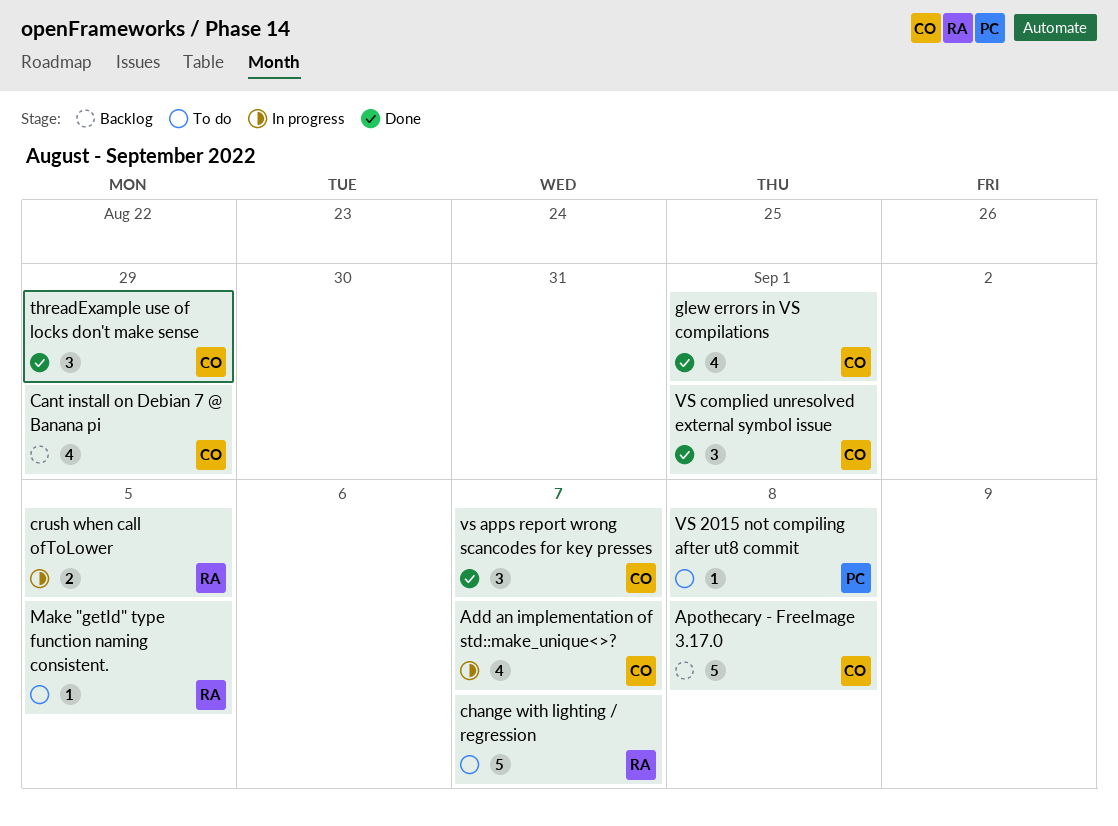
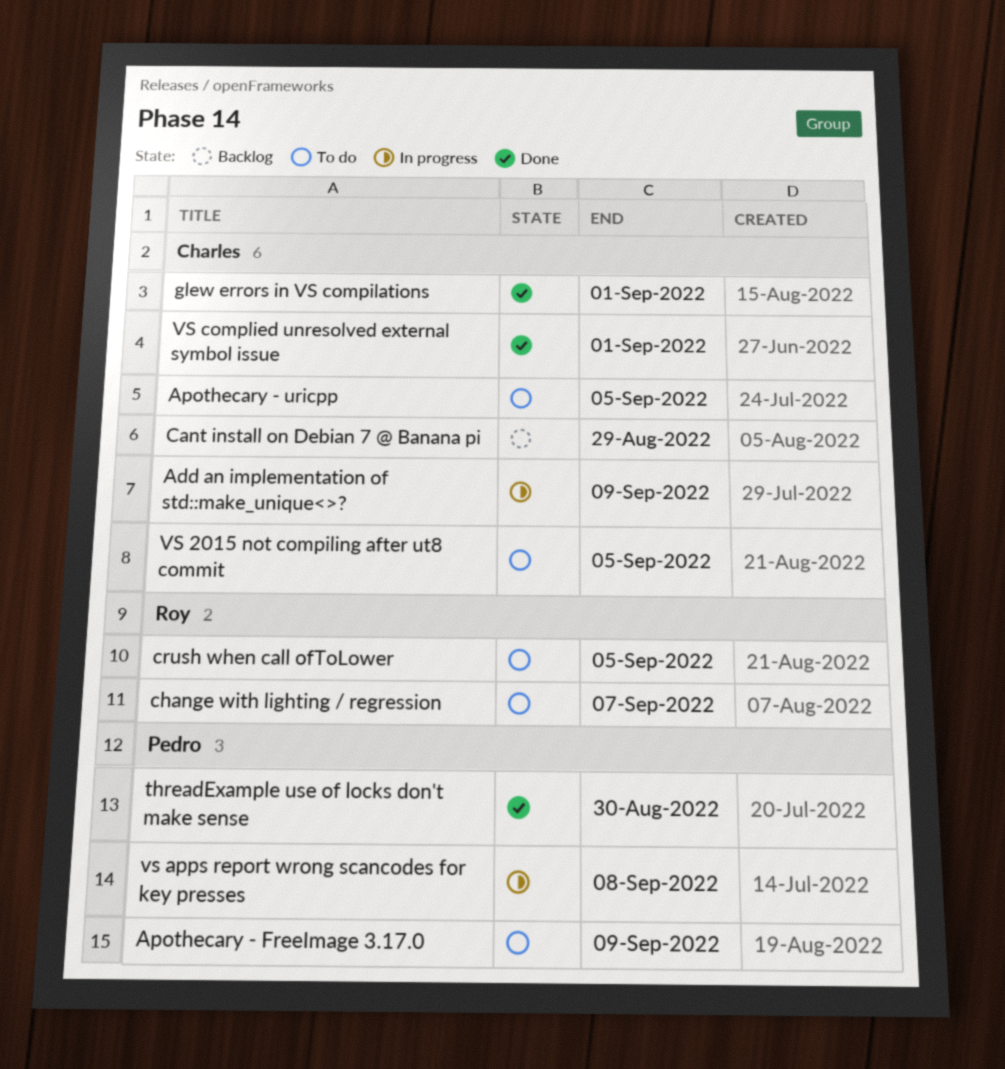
Add an implementation of std::make_unique<>?, due: Sep 7 -> Sep 9
Apothecary - FreeImage 3.17.0, status: Backlog -> To do
Apothecary - FreeImage 3.17.0, owner: Charles -> Pedro
Apothecary - FreeImage 3.17.0, due: Sep 8 -> Sep 9
Apothecary - uricpp: none -> present
crush when call ofToLower, status: In progress -> To do
Make "getId" type function naming consistent.: present -> none
threadExample use of locks don't make sense, owner: Charles -> Pedro
threadExample use of locks don't make sense, due: Aug 29 -> Aug 30
VS 2015 not compiling after ut8 commit, owner: Pedro -> Charles
VS 2015 not compiling after ut8 commit, due: Sep 8 -> Sep 5
vs apps report wrong scancodes for key presses, status: Done -> In progress
vs apps report wrong scancodes for key presses, owner: Charles -> Pedro
vs apps report wrong scancodes for key presses, due: Sep 7 -> Sep 8

